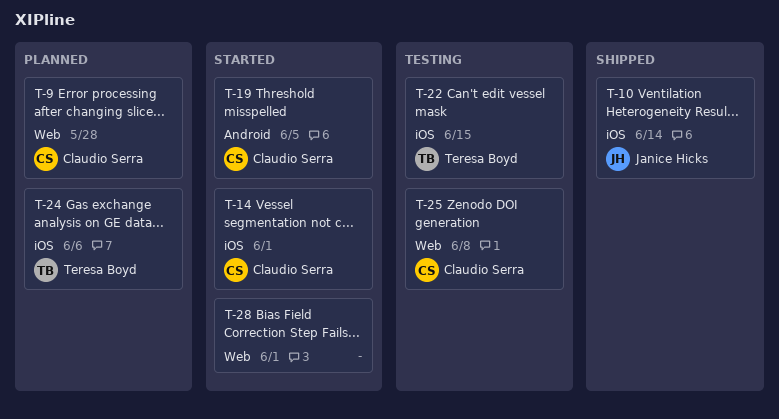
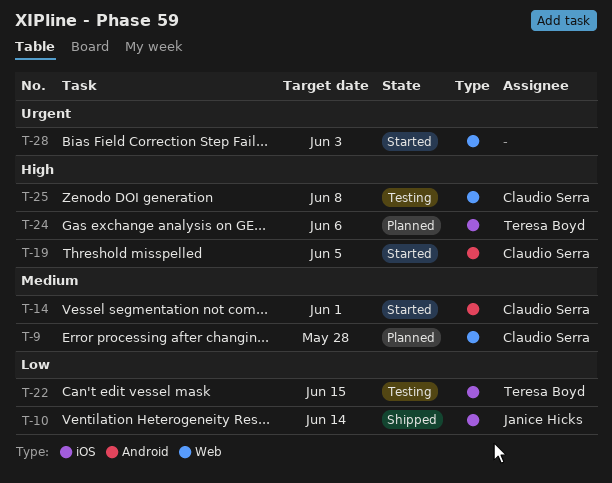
T-14, label: iOS -> Android
T-28, due: Jun 1 -> Jun 3

